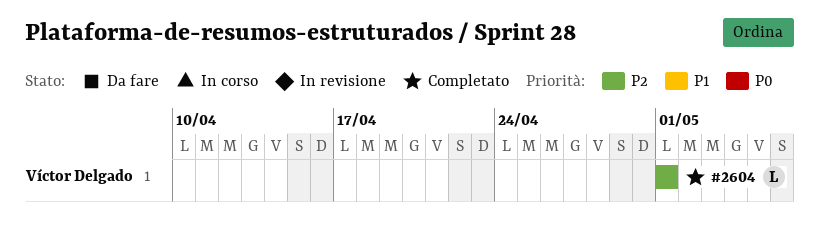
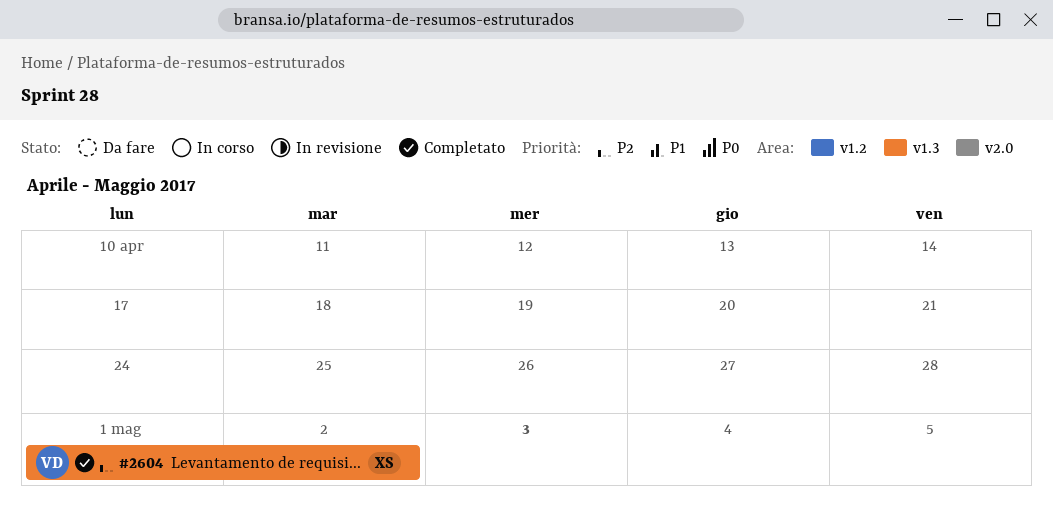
#2604, estimate: L -> XS
#2604, due: May 1 -> May 2

